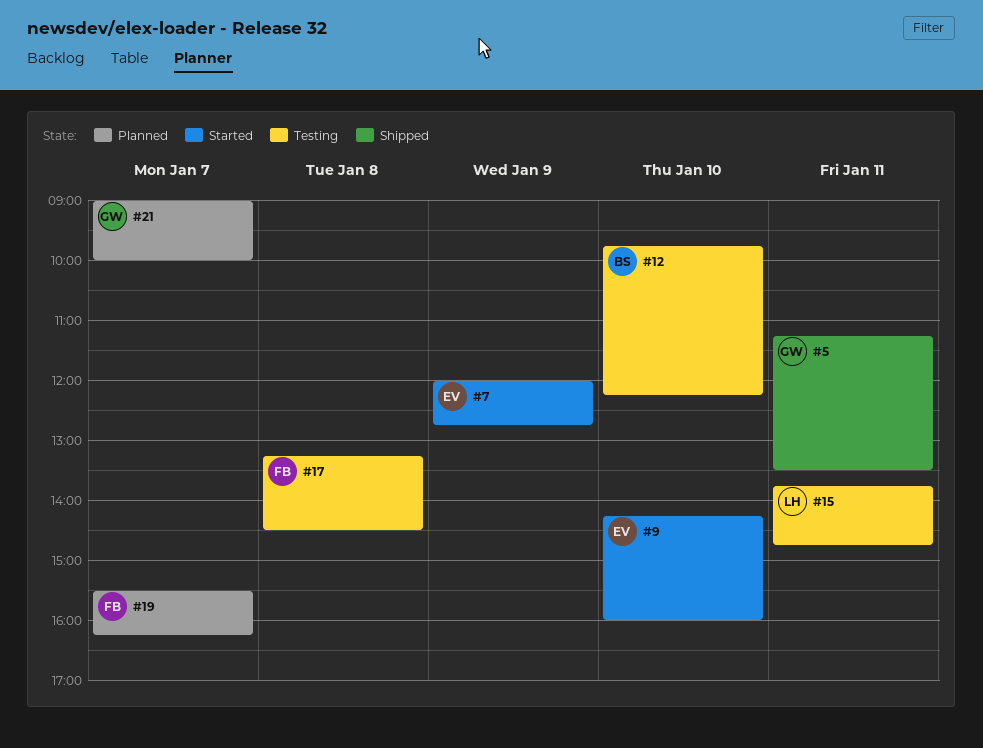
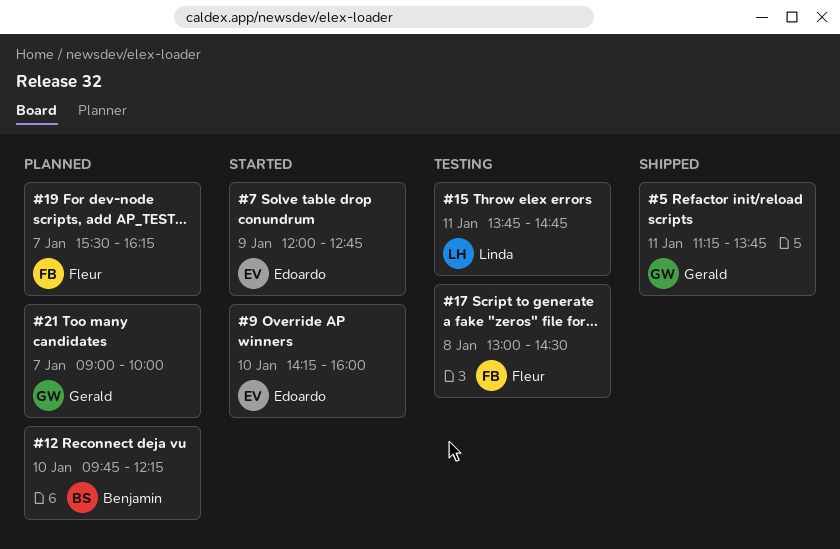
#5, ends: 13:30 -> 13:45
#12, status: Testing -> Planned
#17, begins: 13:15 -> 13:00

